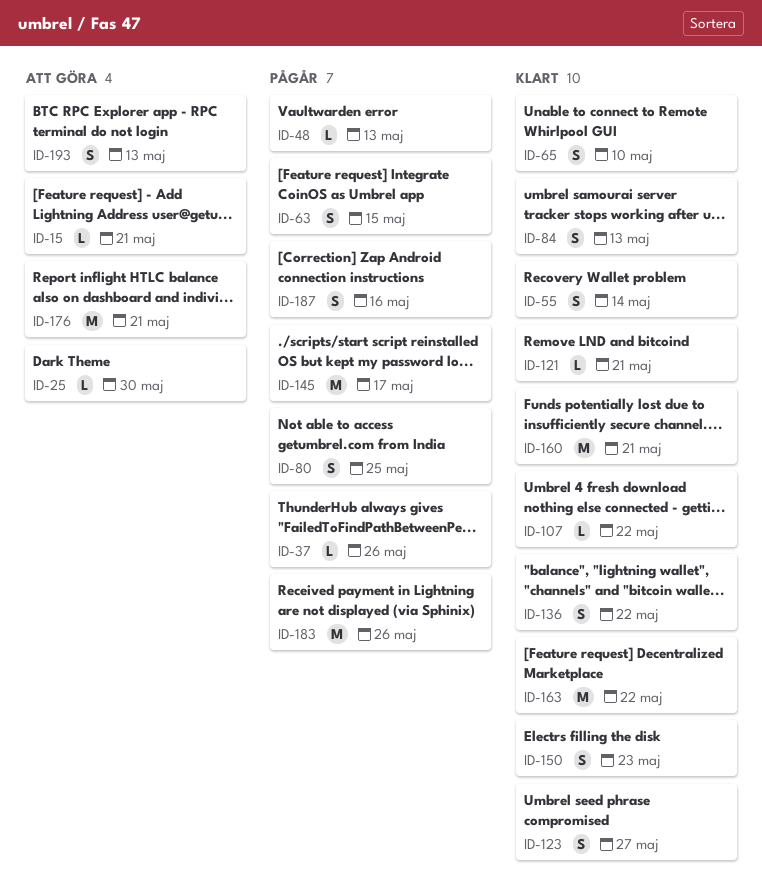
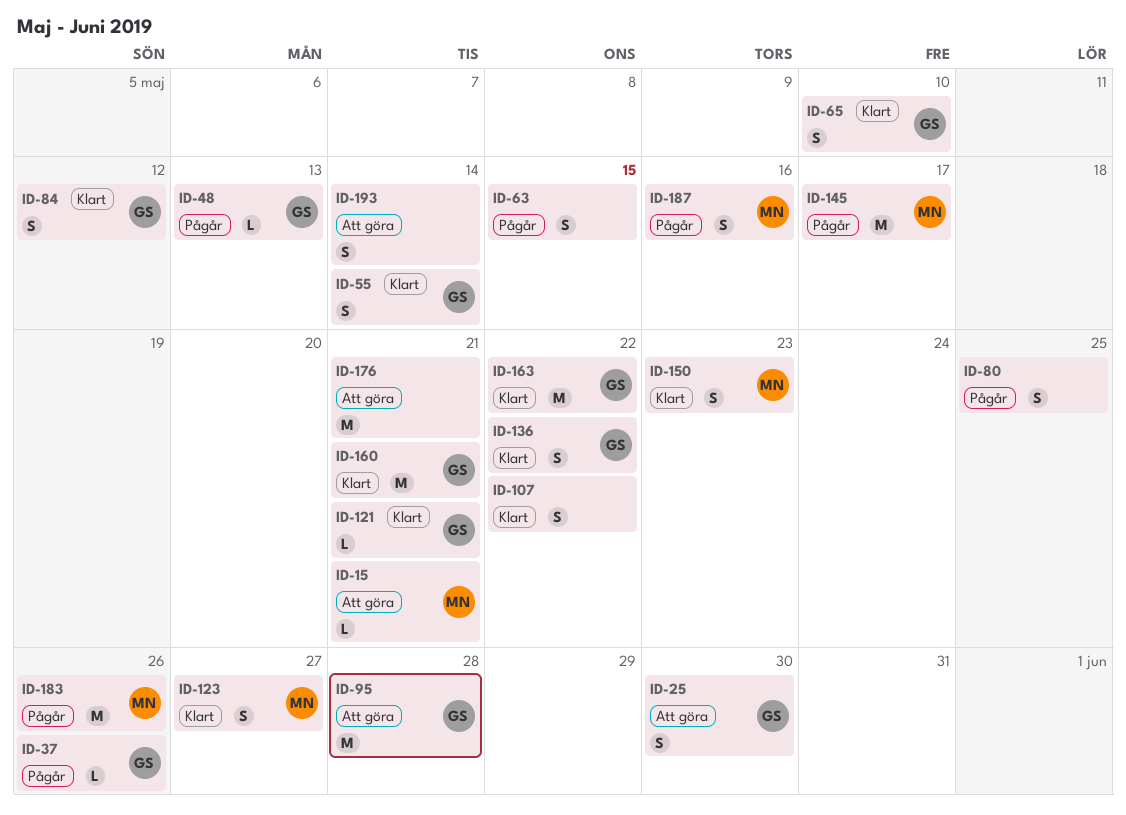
ID-25, estimate: L -> S
ID-84, due: May 13 -> May 12
ID-95: none -> present
ID-107, estimate: L -> S
ID-193, due: May 13 -> May 14

